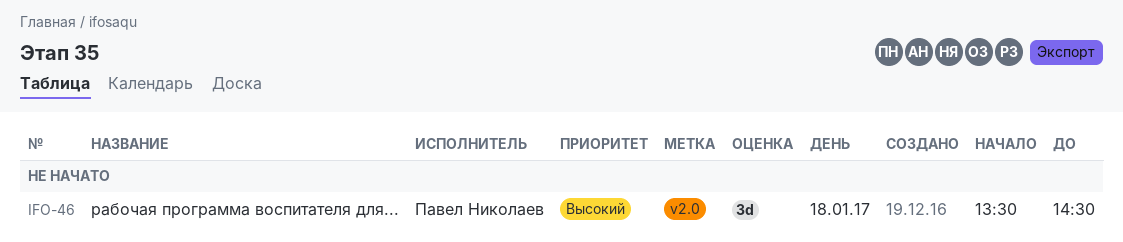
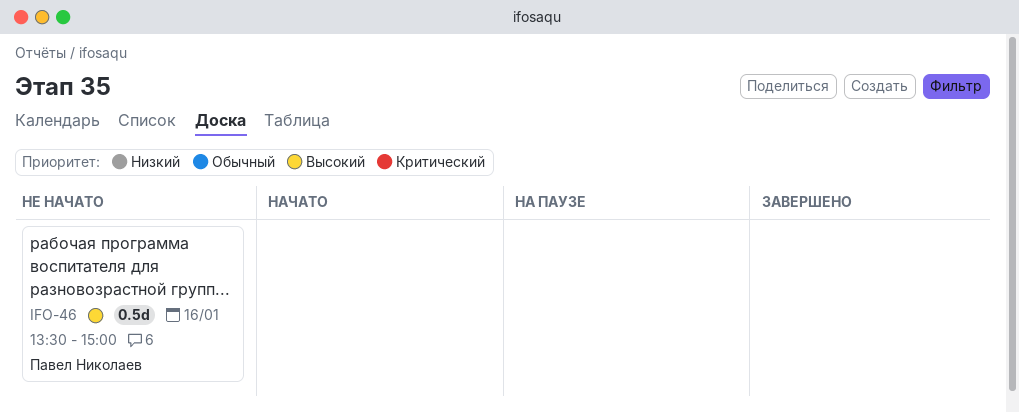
IFO-46, estimate: 3d -> 0.5d
IFO-46, day: Jan 18 -> Jan 16
IFO-46, ends: 14:30 -> 15:00

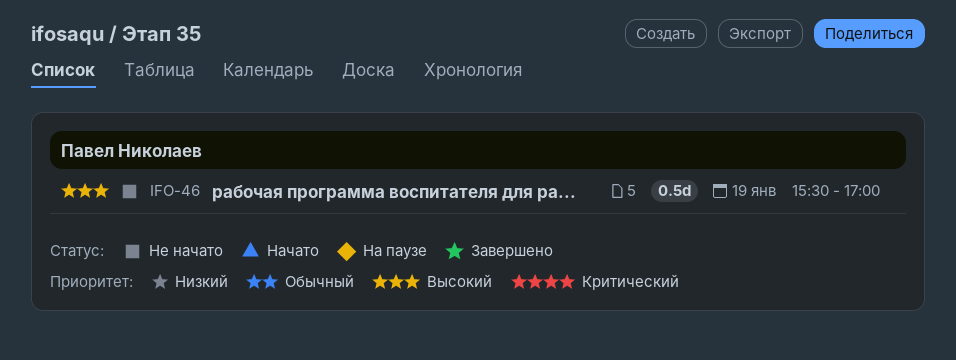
IFO-46, day: Jan 16 -> Jan 19
IFO-46, begins: 13:30 -> 15:30
IFO-46, ends: 15:00 -> 17:00

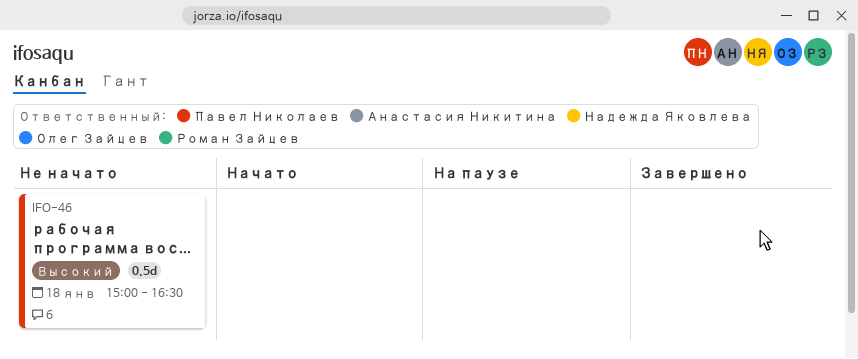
IFO-46, day: Jan 19 -> Jan 18
IFO-46, begins: 15:30 -> 15:00
IFO-46, ends: 17:00 -> 16:30

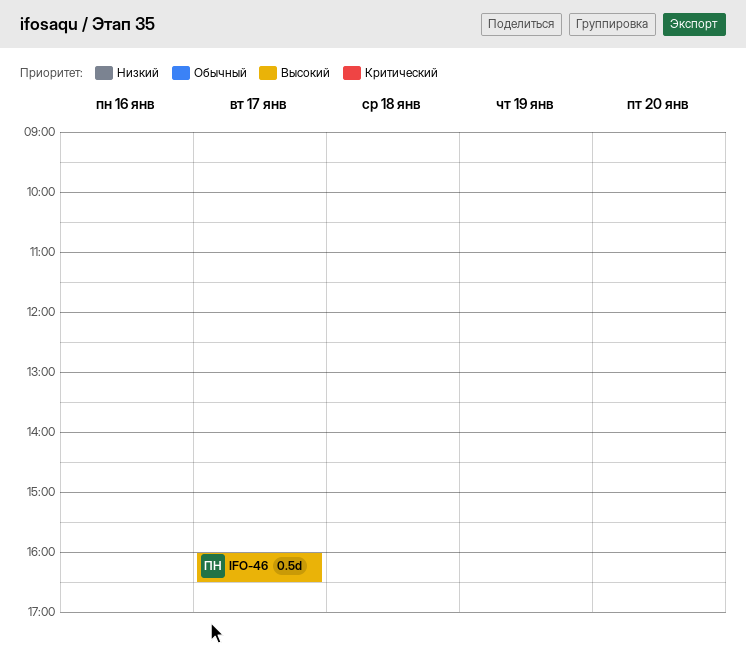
IFO-46, day: Jan 18 -> Jan 17
IFO-46, begins: 15:00 -> 16:00

